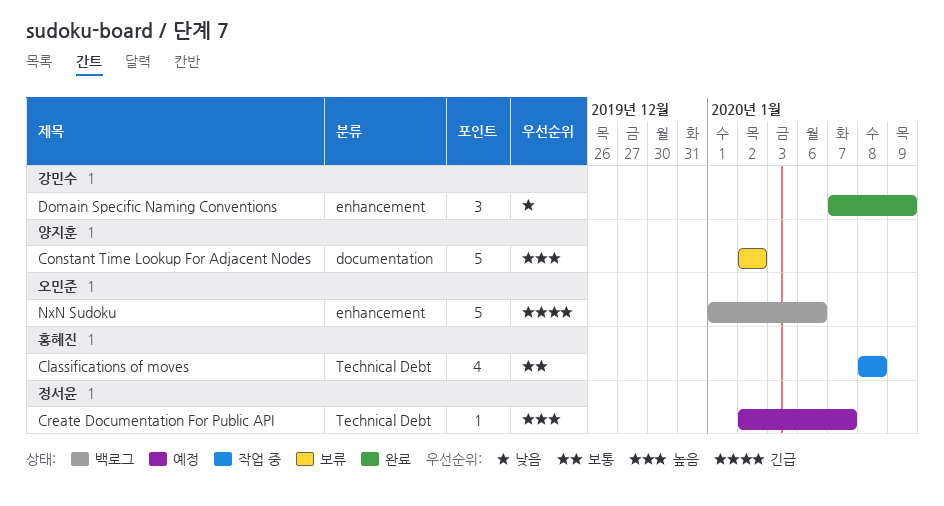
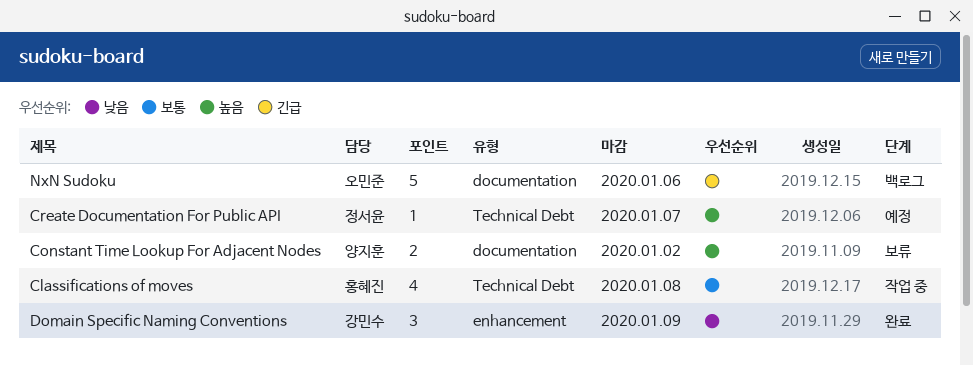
Constant Time Lookup For Adjacent Nodes, estimate: 5 -> 2
NxN Sudoku, label: enhancement -> documentation

